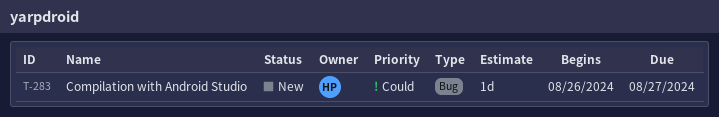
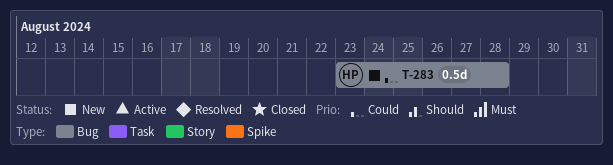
T-283, estimate: 1d -> 0.5d
T-283, start: Aug 26 -> Aug 23
T-283, due: Aug 27 -> Aug 28

